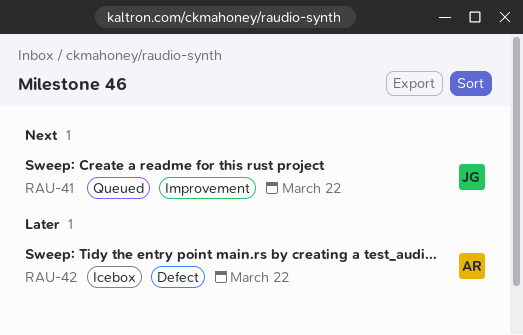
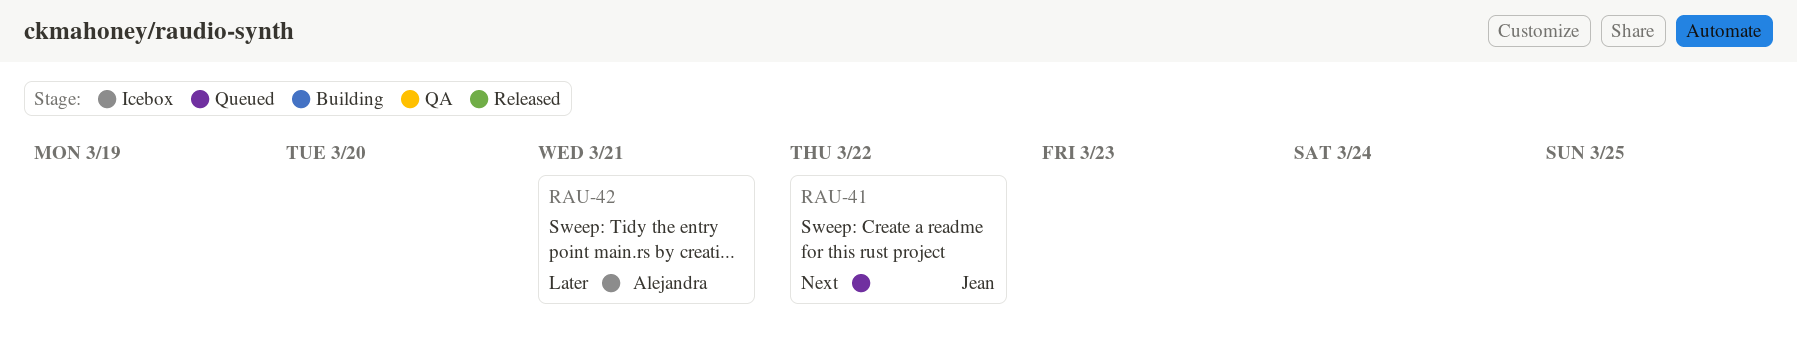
RAU-42, due: Mar 22 -> Mar 21

